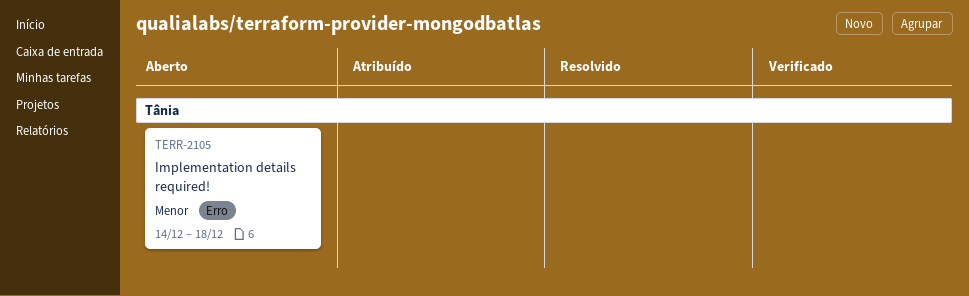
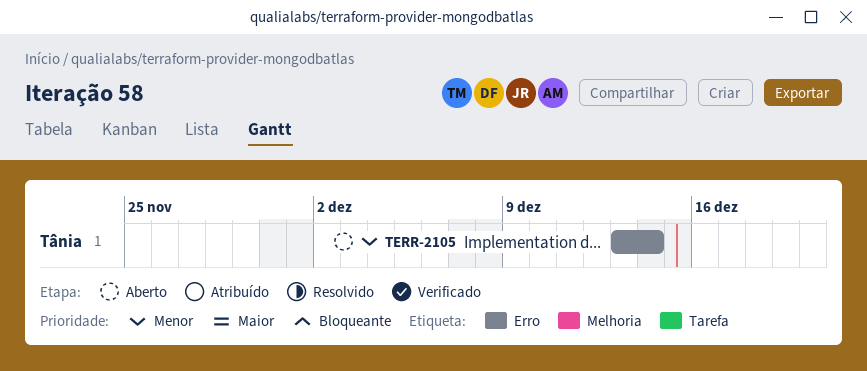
TERR-2105, start: Dec 14 -> Dec 13
TERR-2105, due: Dec 18 -> Dec 14

